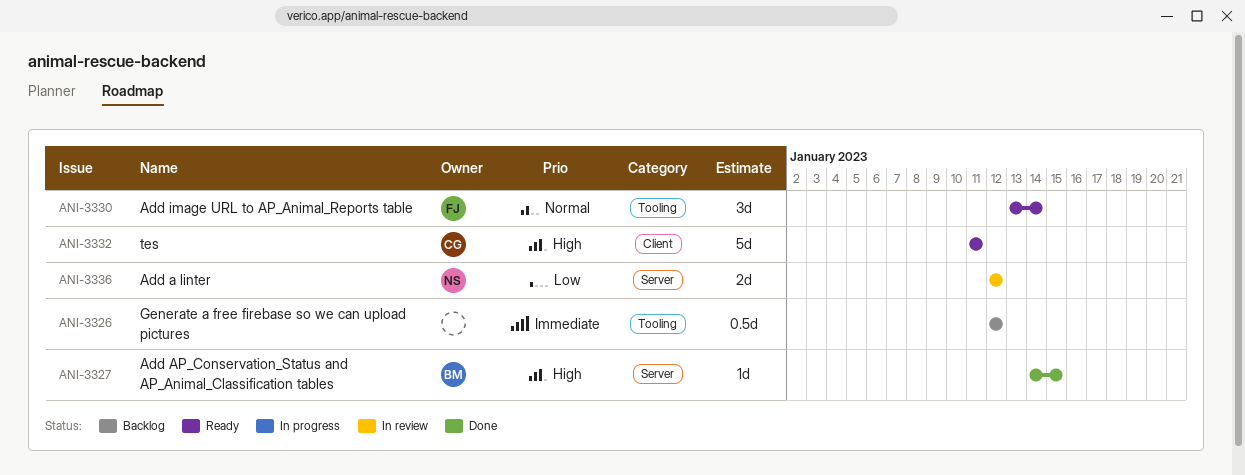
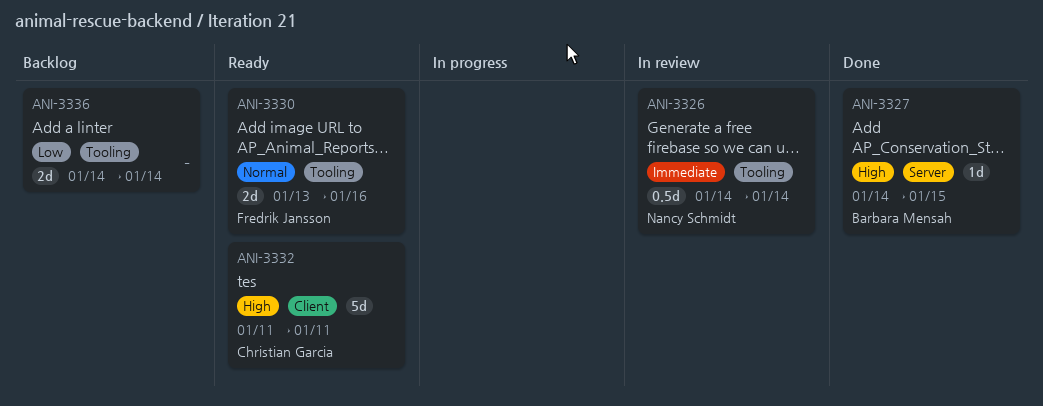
ANI-3326, status: Backlog -> In review
ANI-3326, owner: none -> Nancy Schmidt
ANI-3326, start: Jan 12 -> Jan 14
ANI-3326, due: Jan 12 -> Jan 14
ANI-3330, estimate: 3d -> 2d
ANI-3330, due: Jan 14 -> Jan 16
ANI-3336, status: In review -> Backlog
ANI-3336, owner: Nancy Schmidt -> none
ANI-3336, label: Server -> Tooling
ANI-3336, start: Jan 12 -> Jan 14
ANI-3336, due: Jan 12 -> Jan 14

